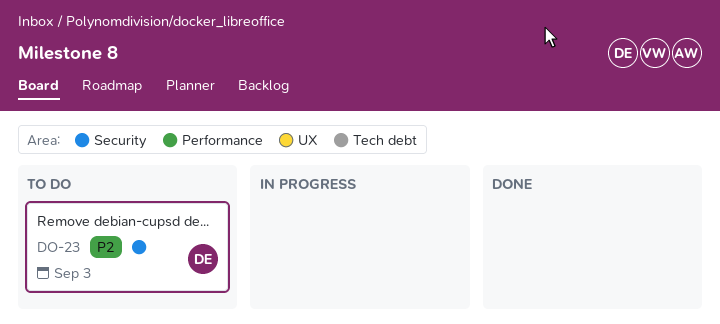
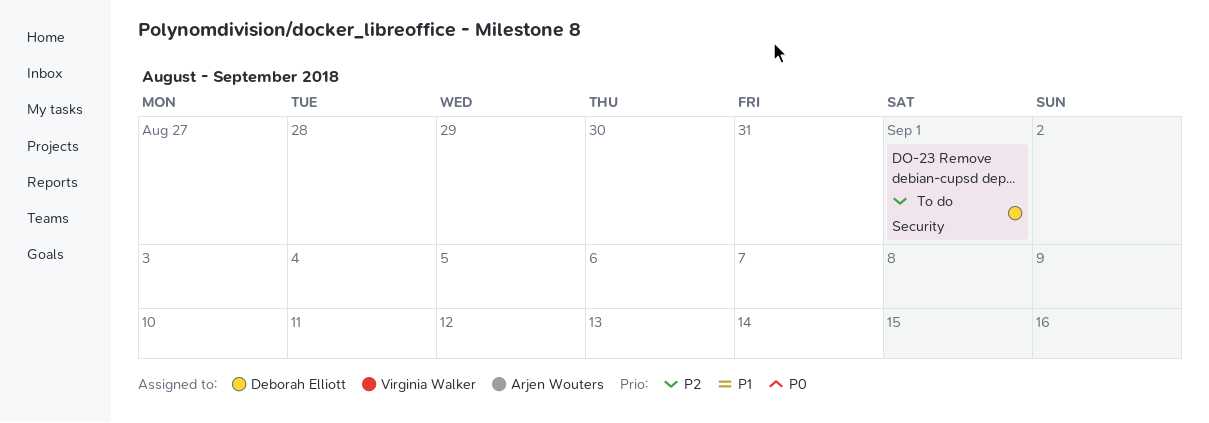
DO-23, due: Sep 3 -> Sep 1

